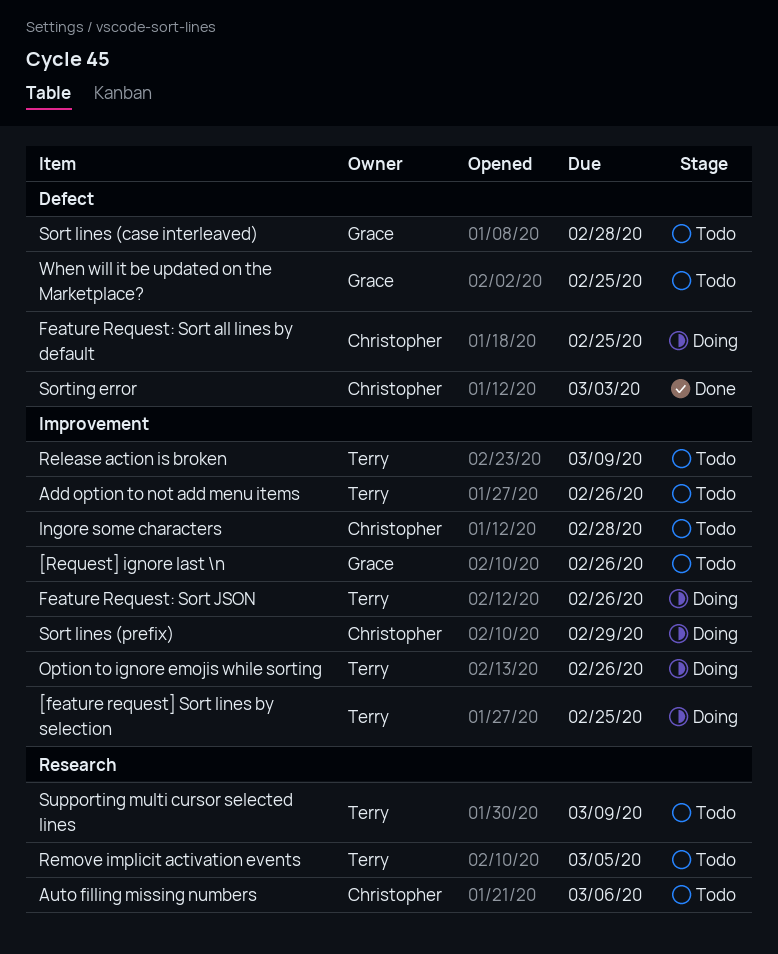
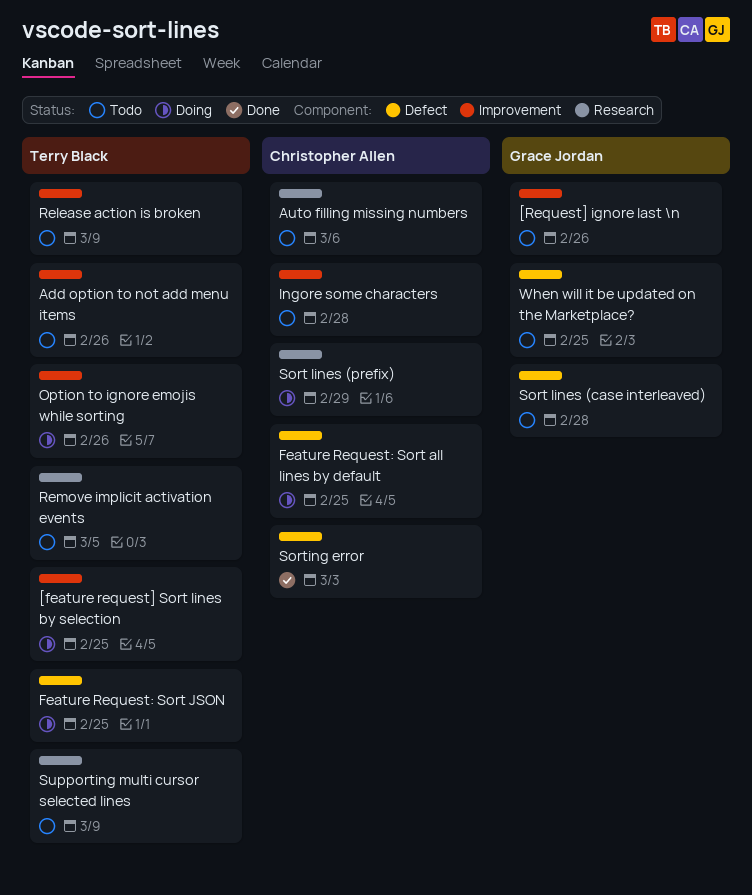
Feature Request: Sort JSON, label: Improvement -> Defect
Feature Request: Sort JSON, due: Feb 26 -> Feb 25
Sort lines (prefix), label: Improvement -> Research

